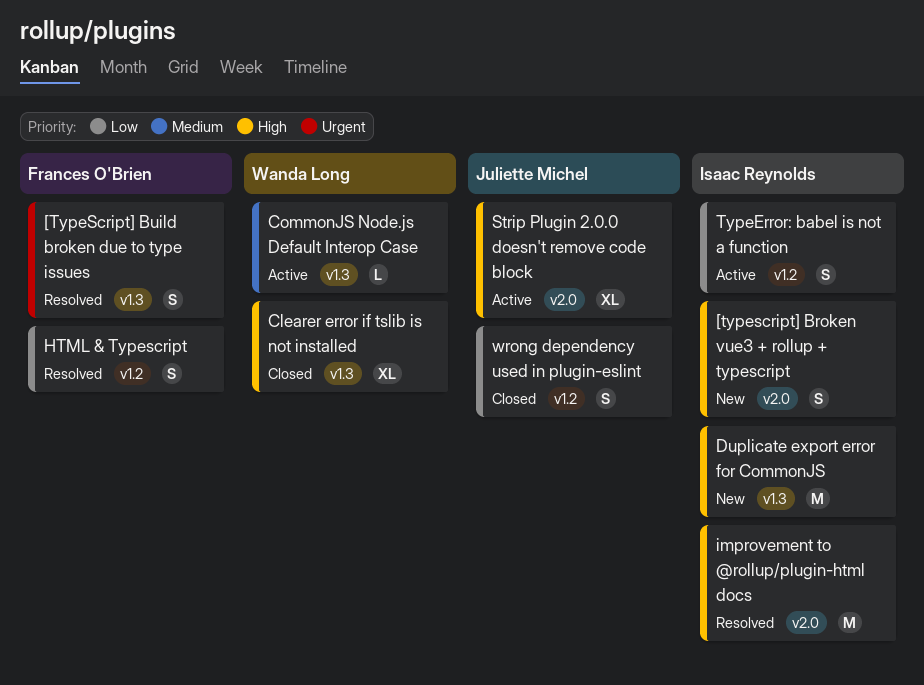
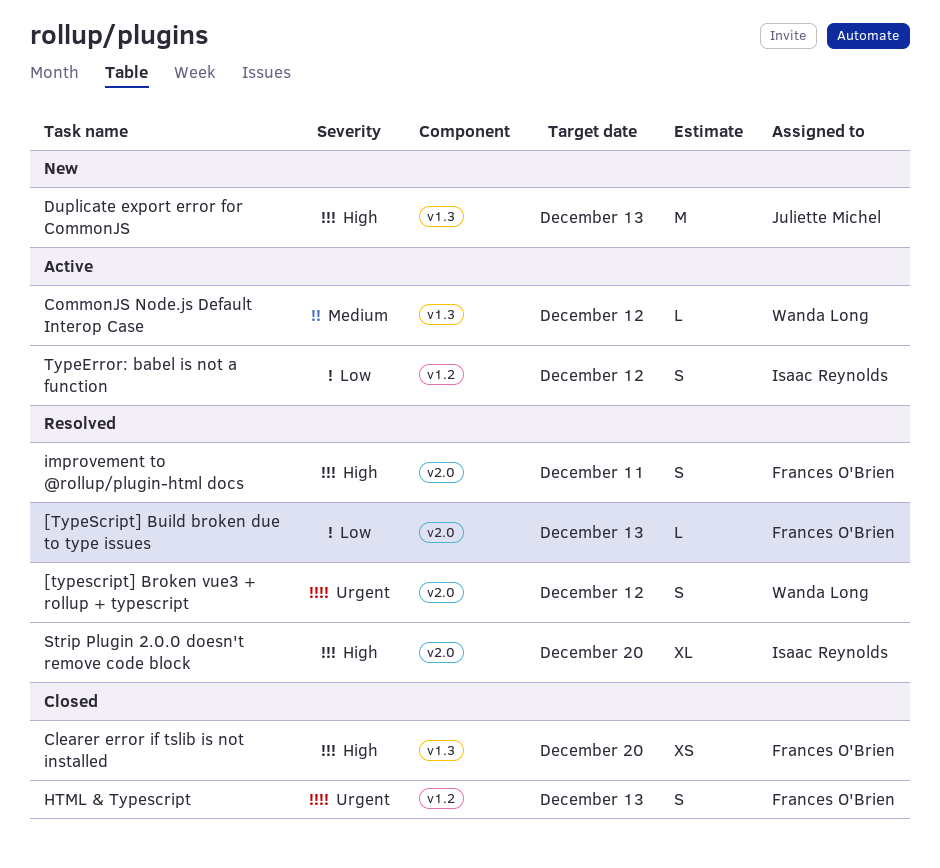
[typescript] Broken vue3 + rollup + typescript, status: New -> Resolved
[typescript] Broken vue3 + rollup + typescript, owner: Isaac Reynolds -> Wanda Long
[typescript] Broken vue3 + rollup + typescript, priority: High -> Urgent
[TypeScript] Build broken due to type issues, priority: Urgent -> Low
[TypeScript] Build broken due to type issues, label: v1.3 -> v2.0
[TypeScript] Build broken due to type issues, estimate: S -> L
Clearer error if tslib is not installed, owner: Wanda Long -> Frances O'Brien
Clearer error if tslib is not installed, estimate: XL -> XS
Duplicate export error for CommonJS, owner: Isaac Reynolds -> Juliette Michel
HTML & Typescript, status: Resolved -> Closed
HTML & Typescript, priority: Low -> Urgent
improvement to @rollup/plugin-html docs, owner: Isaac Reynolds -> Frances O'Brien
improvement to @rollup/plugin-html docs, estimate: M -> S
Strip Plugin 2.0.0 doesn't remove code block, status: Active -> Resolved
Strip Plugin 2.0.0 doesn't remove code block, owner: Juliette Michel -> Isaac Reynolds
wrong dependency used in plugin-eslint: present -> none

